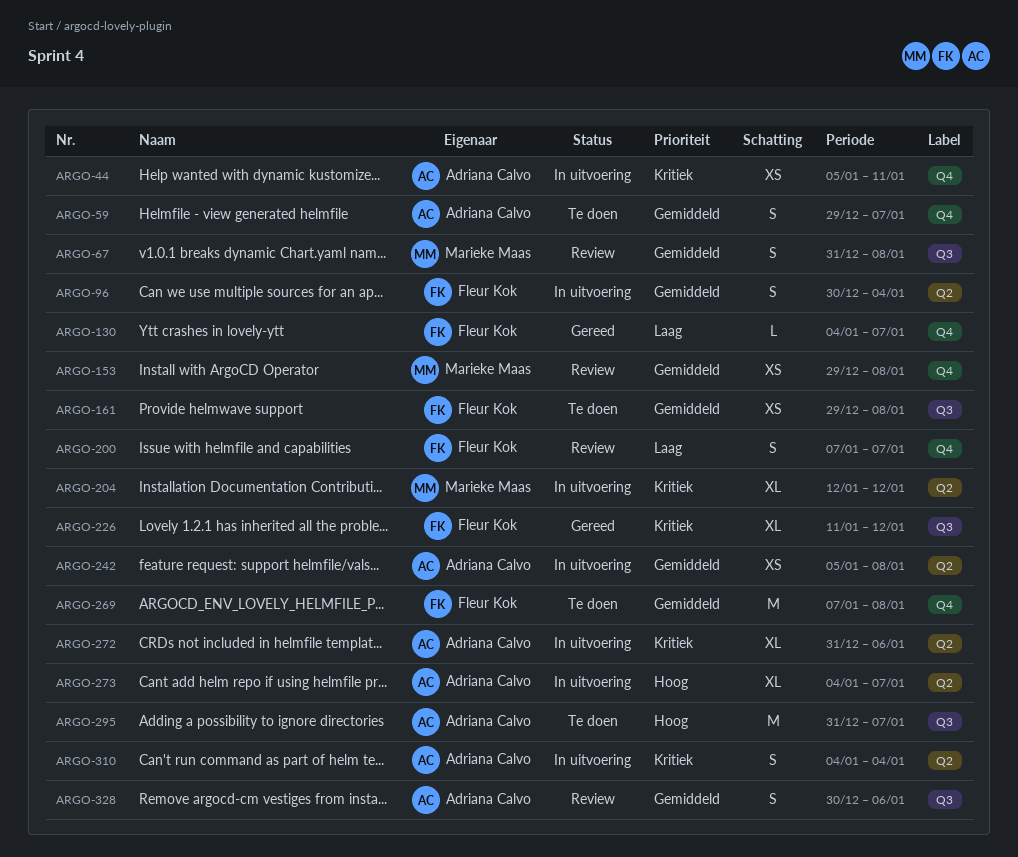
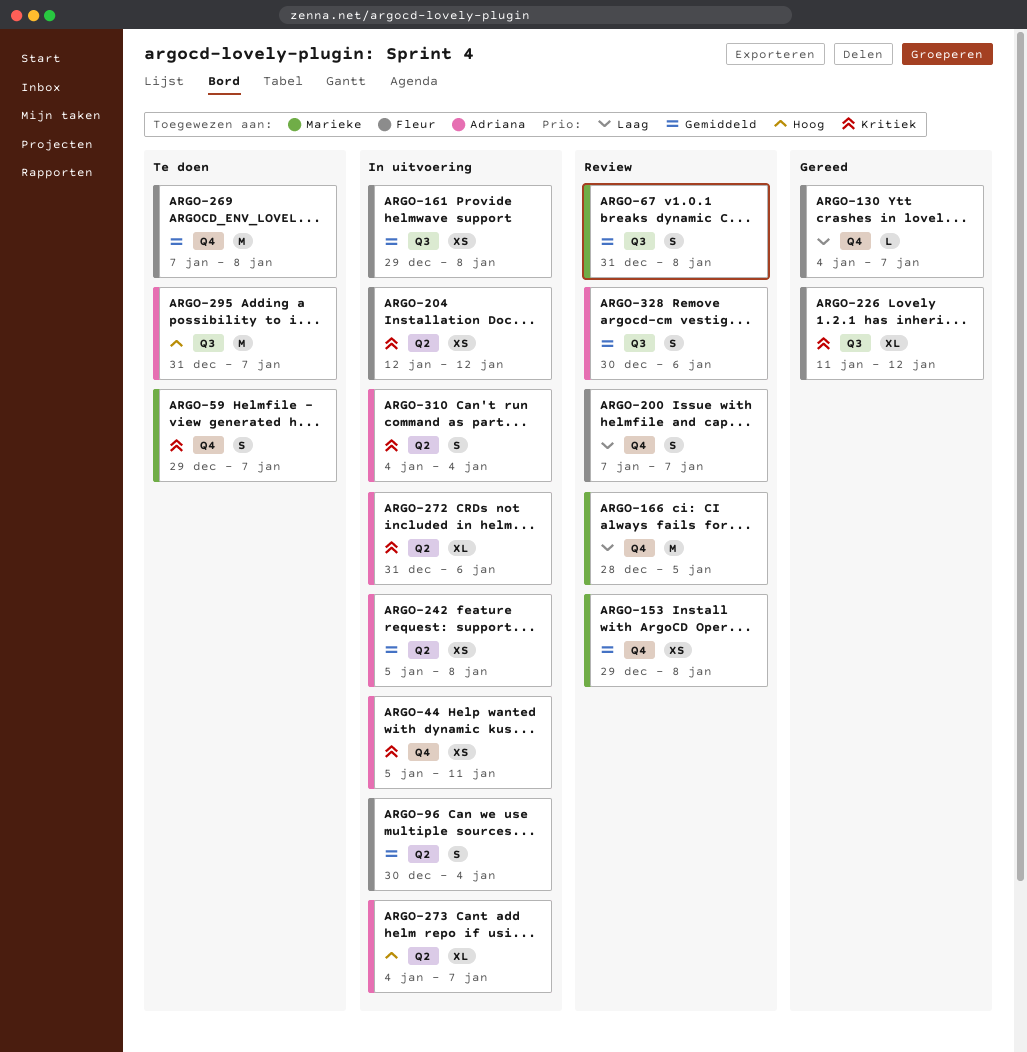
ARGO-59, owner: Adriana Calvo -> Marieke Maas
ARGO-59, priority: Gemiddeld -> Kritiek
ARGO-161, status: Te doen -> In uitvoering
ARGO-166: none -> present
ARGO-204, owner: Marieke Maas -> Fleur Kok
ARGO-204, estimate: XL -> XS

